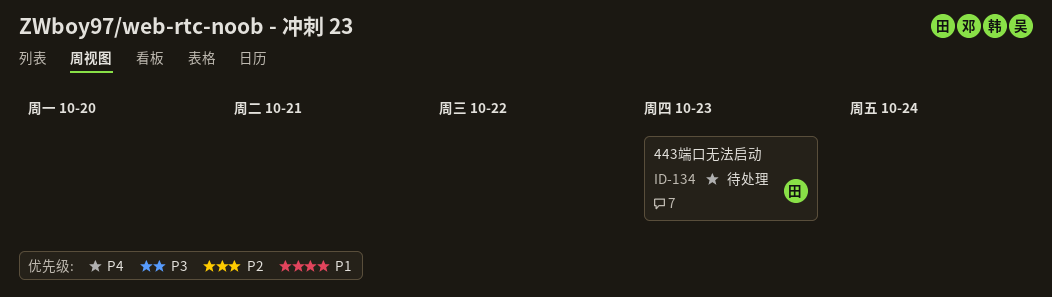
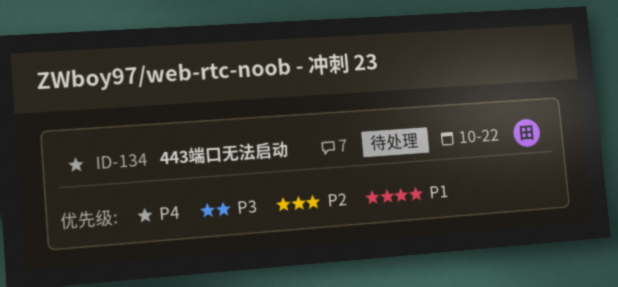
ID-134, due: Oct 23 -> Oct 22

